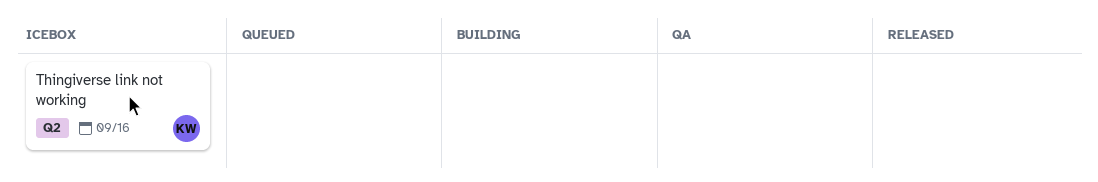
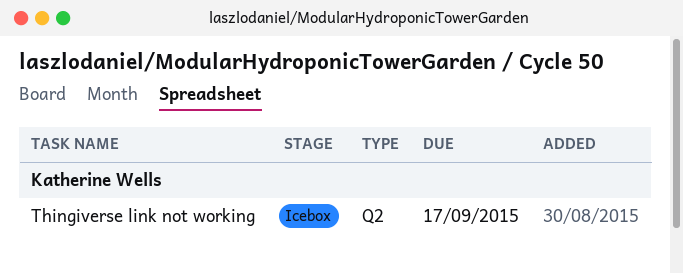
Thingiverse link not working, due: Sep 16 -> Sep 17

